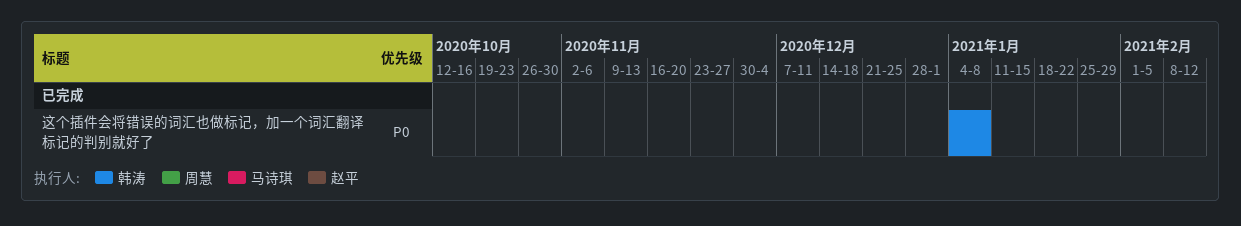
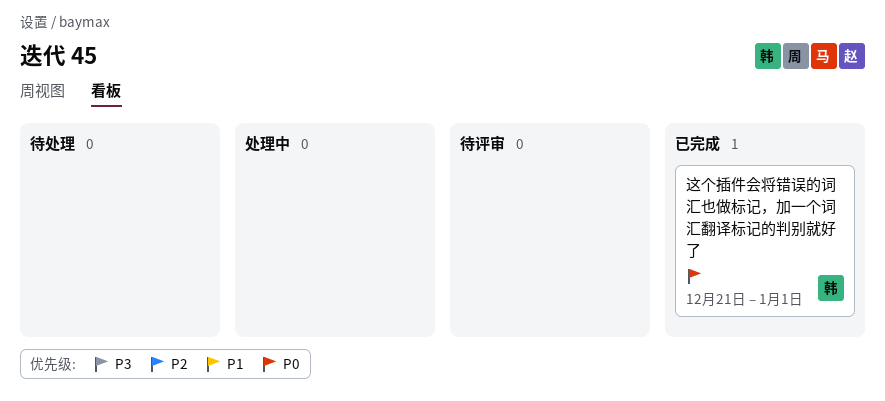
这个插件会将错误的词汇也做标记，加一个词汇翻译标记的判别就好了, start: Jan 4 -> Dec 21
这个插件会将错误的词汇也做标记，加一个词汇翻译标记的判别就好了, due: Jan 8 -> Jan 1

